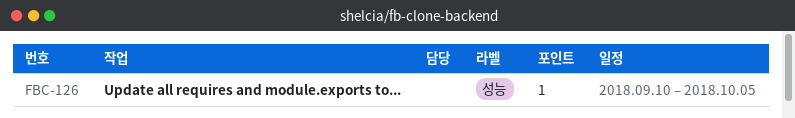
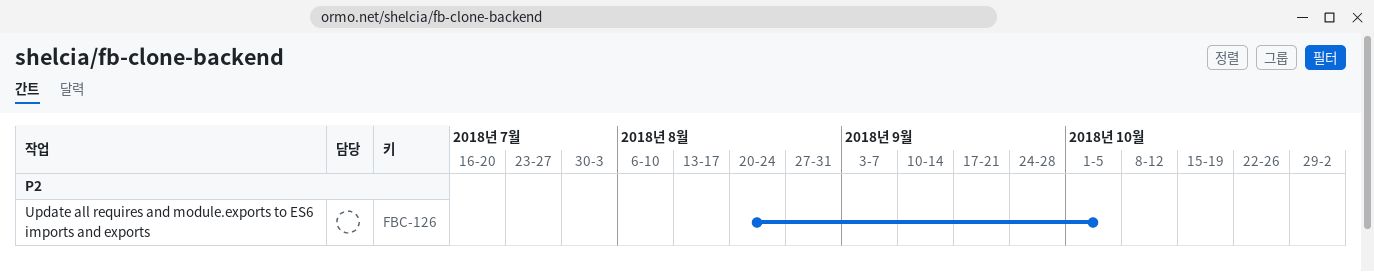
FBC-126, start: Sep 10 -> Aug 20

